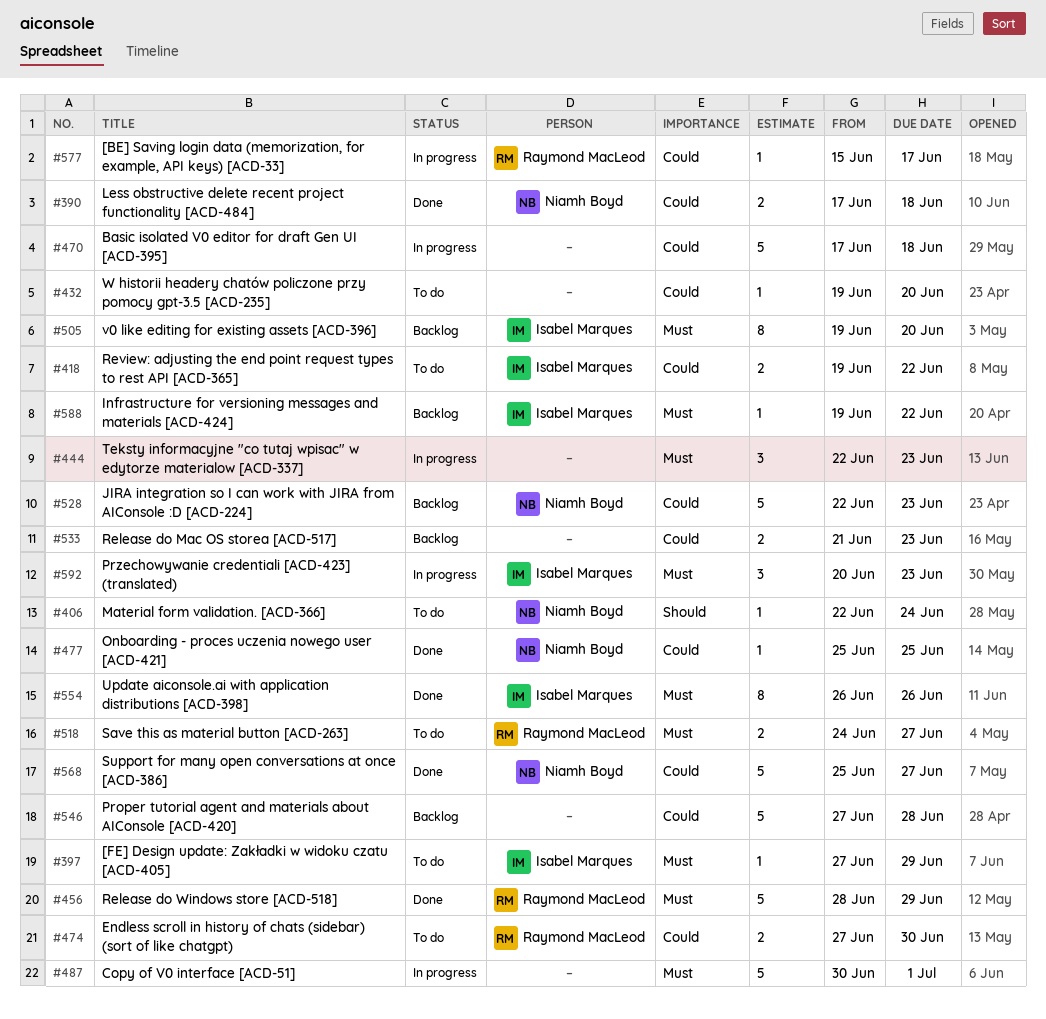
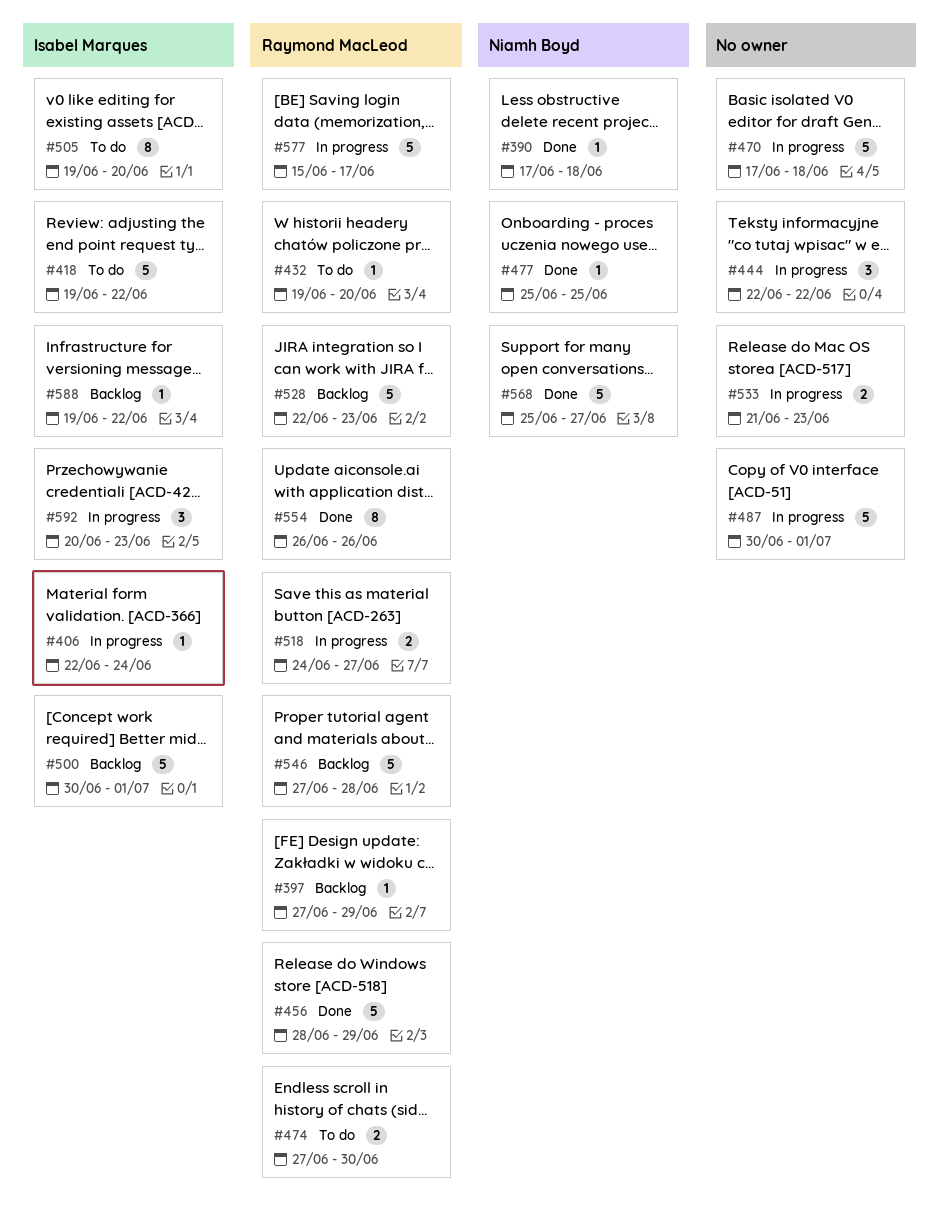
#390, estimate: 2 -> 1
#397, status: To do -> Backlog
#397, owner: Isabel Marques -> Raymond MacLeod
#406, status: To do -> In progress
#406, owner: Niamh Boyd -> Isabel Marques
#418, estimate: 2 -> 5
#432, owner: none -> Raymond MacLeod
#444, due: Jun 23 -> Jun 22
#500: none -> present
#505, status: Backlog -> To do
#518, status: To do -> In progress
#528, owner: Niamh Boyd -> Raymond MacLeod
#533, status: Backlog -> In progress
#546, owner: none -> Raymond MacLeod
#554, owner: Isabel Marques -> Raymond MacLeod
#577, estimate: 1 -> 5

